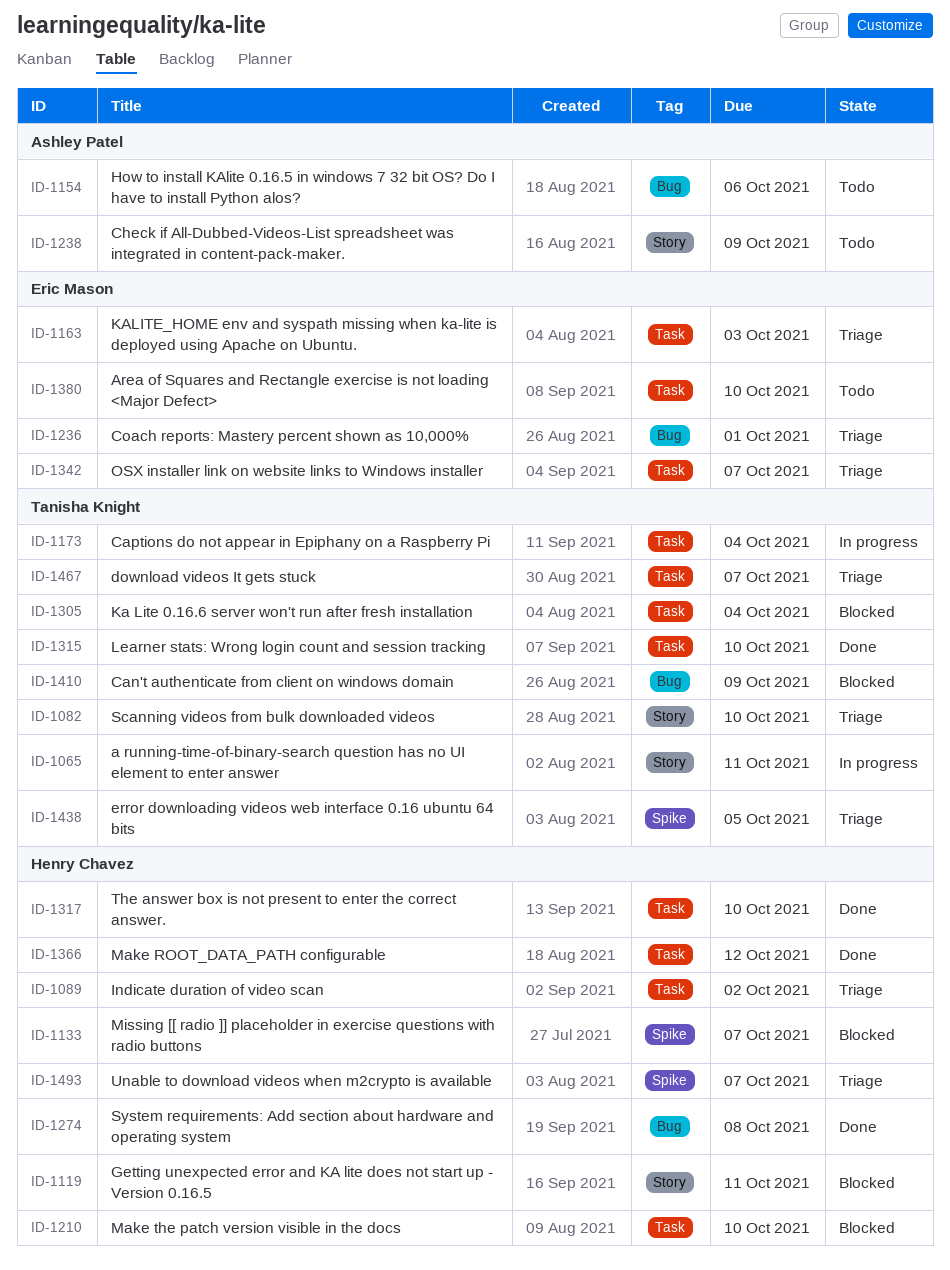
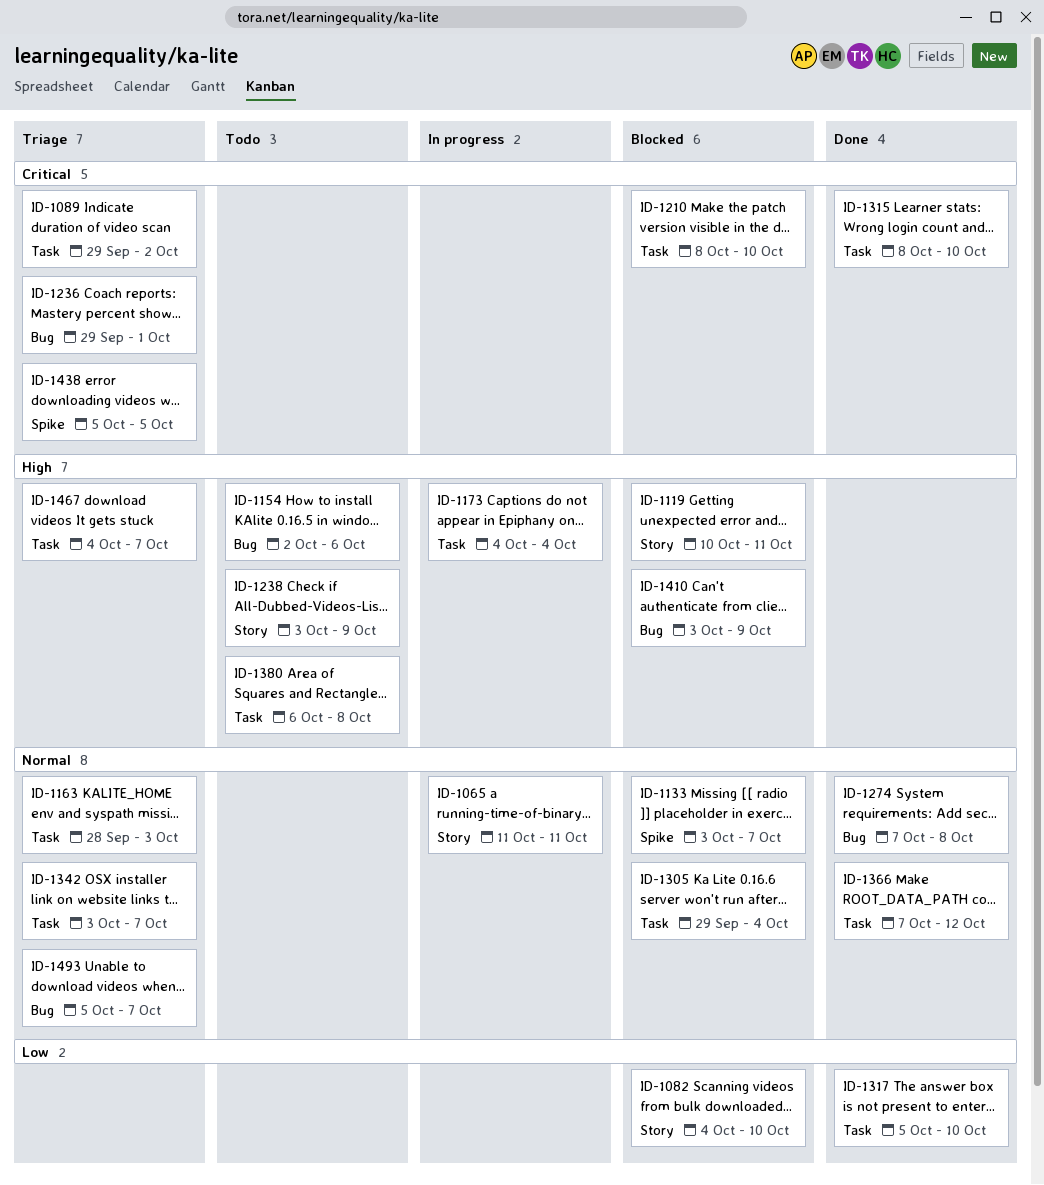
ID-1082, status: Triage -> Blocked
ID-1380, due: Oct 10 -> Oct 8
ID-1493, label: Spike -> Bug

